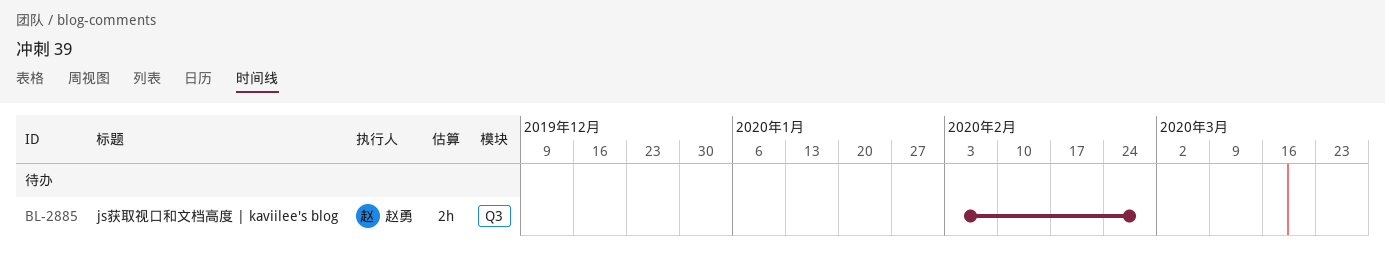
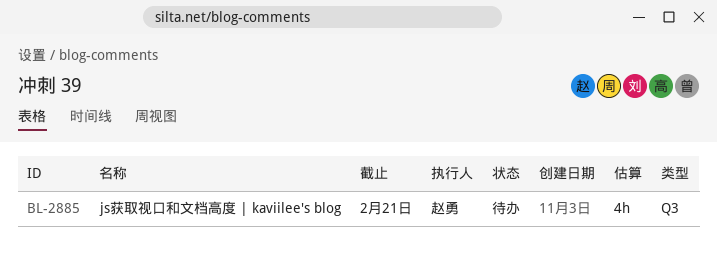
BL-2885, estimate: 2h -> 4h
BL-2885, due: Feb 28 -> Feb 21

